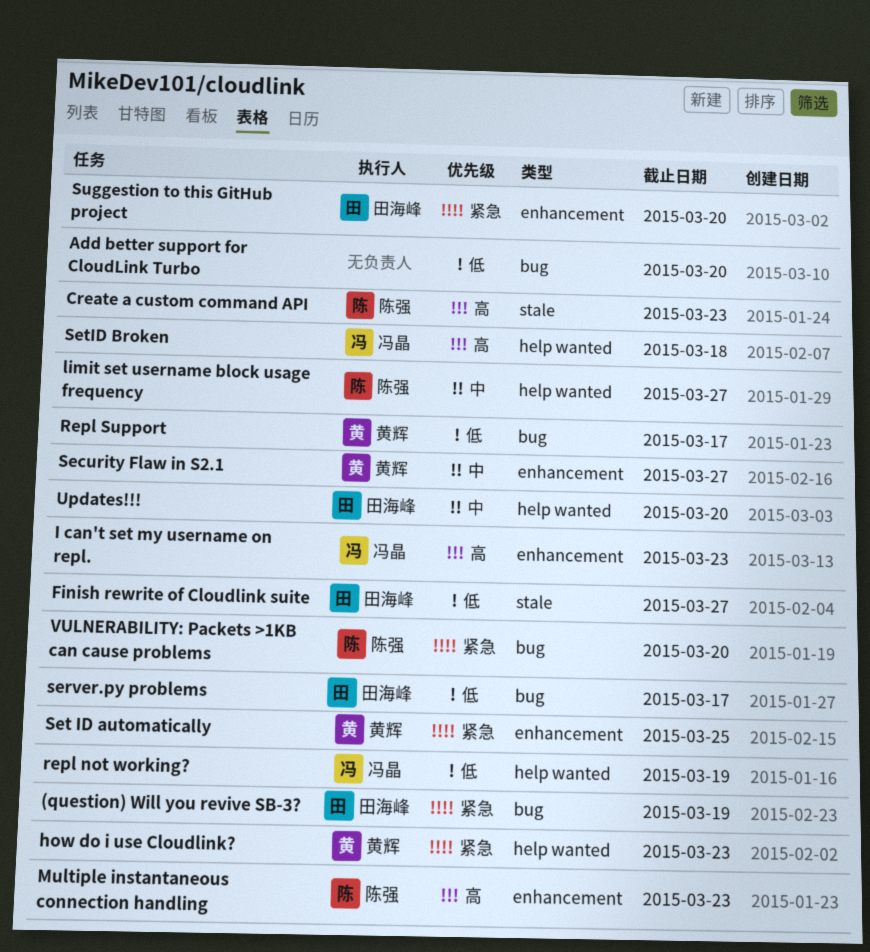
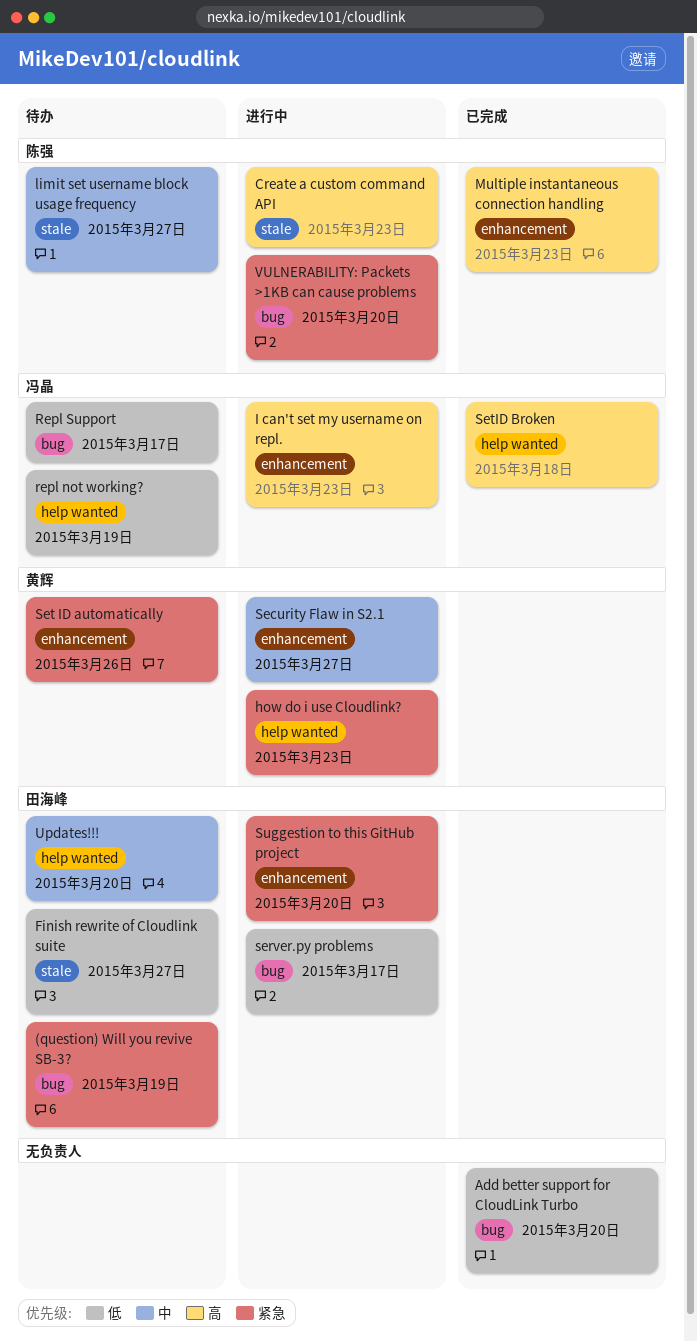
limit set username block usage frequency, label: help wanted -> stale
Repl Support, owner: 黄辉 -> 冯晶
Set ID automatically, due: Mar 25 -> Mar 26

